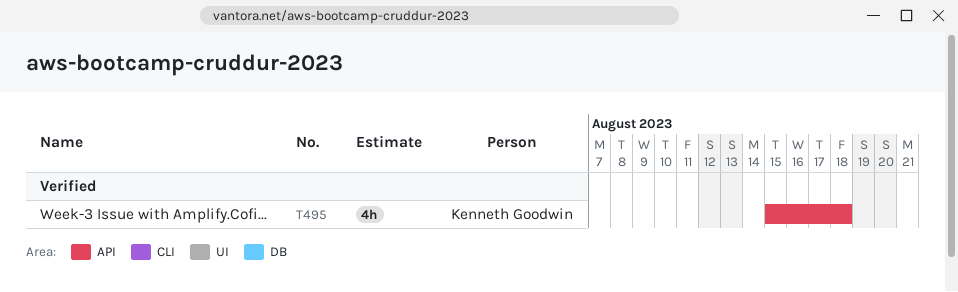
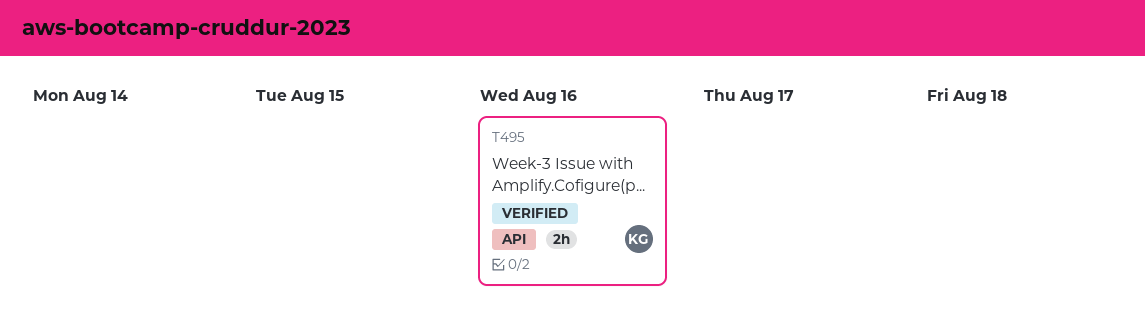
T495, estimate: 4h -> 2h
T495, due: Aug 18 -> Aug 16

